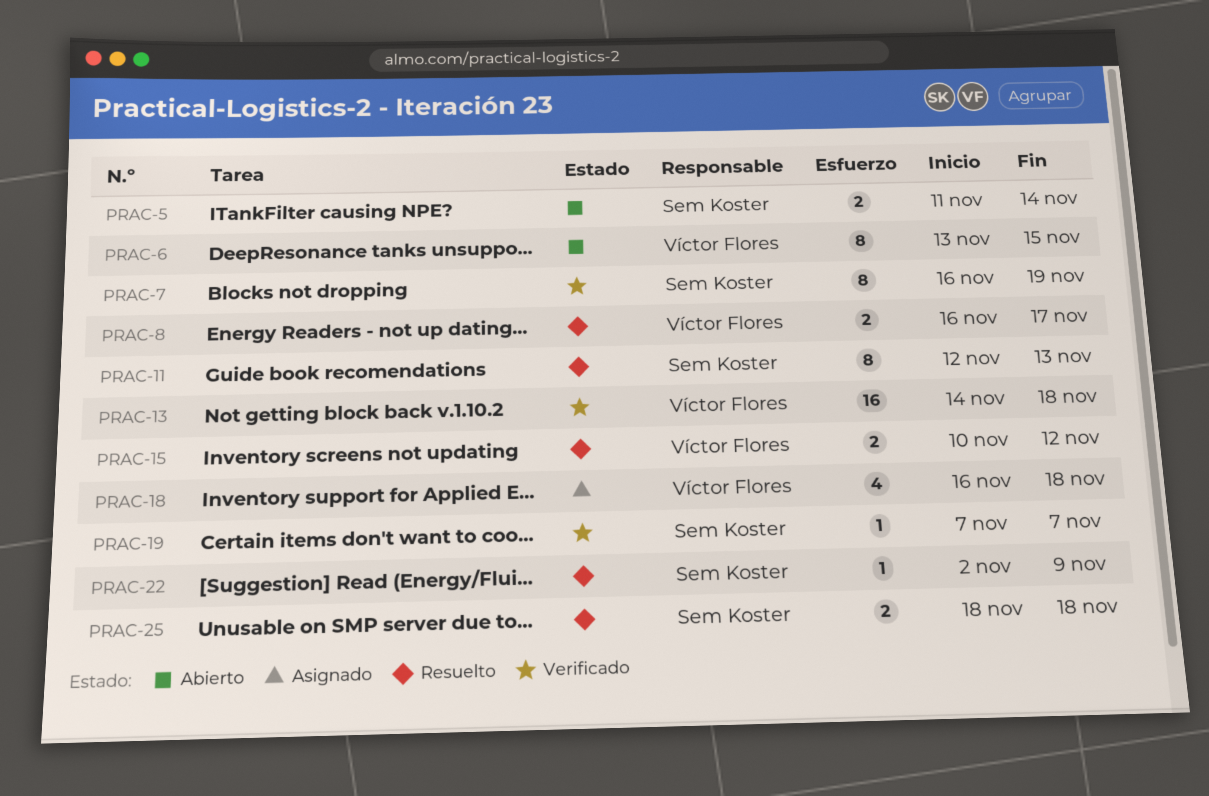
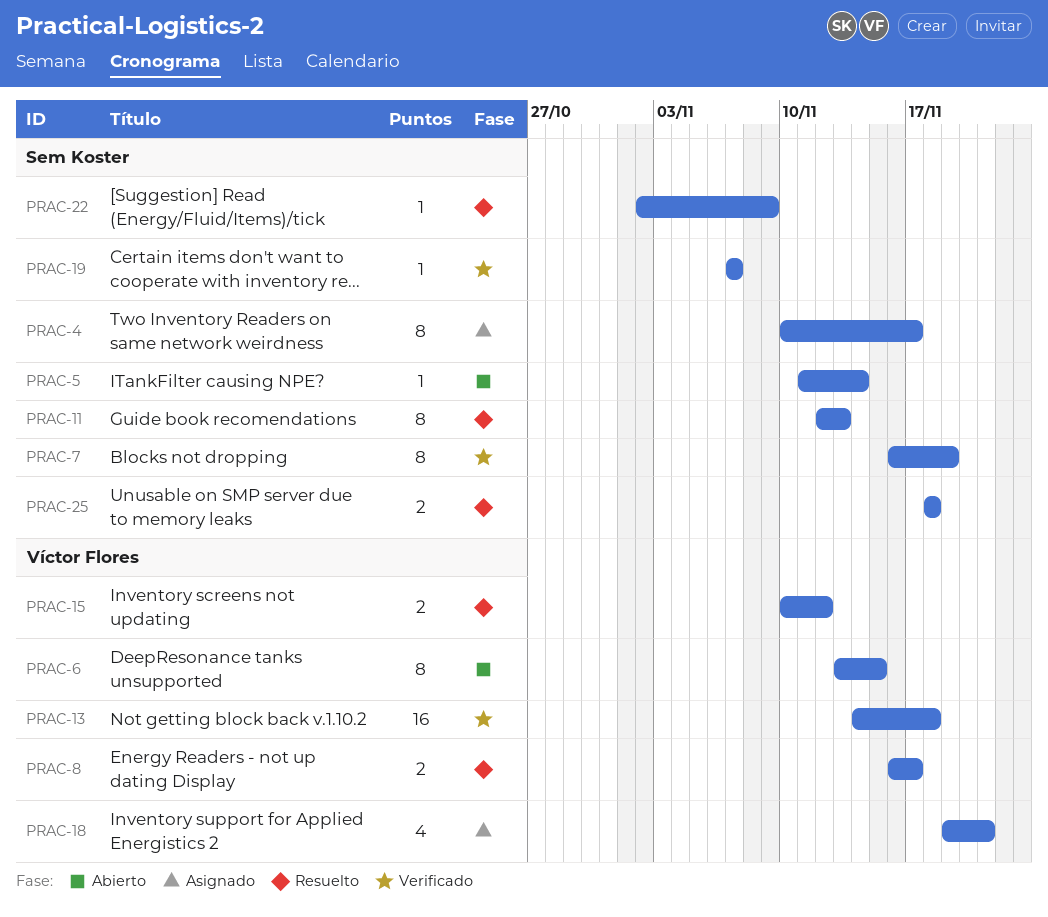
PRAC-4: none -> present
PRAC-5, estimate: 2 -> 1
PRAC-18, start: Nov 16 -> Nov 19
PRAC-18, due: Nov 18 -> Nov 21

